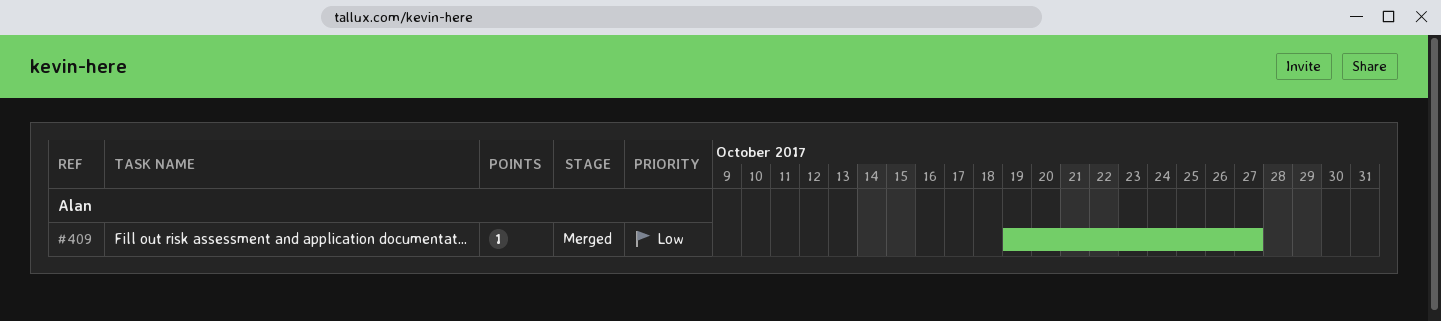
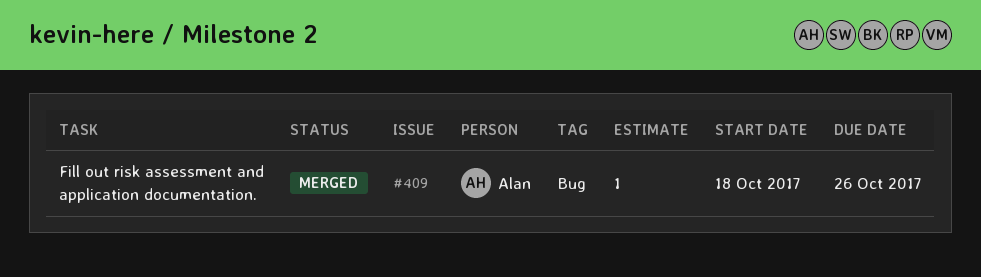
#409, start: Oct 19 -> Oct 18
#409, due: Oct 27 -> Oct 26

